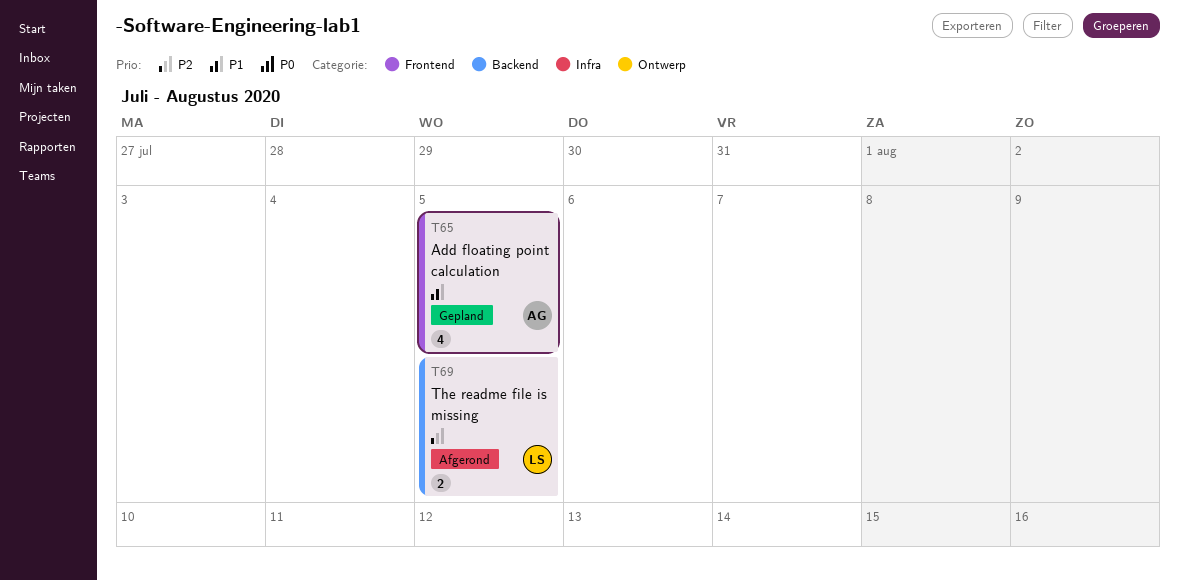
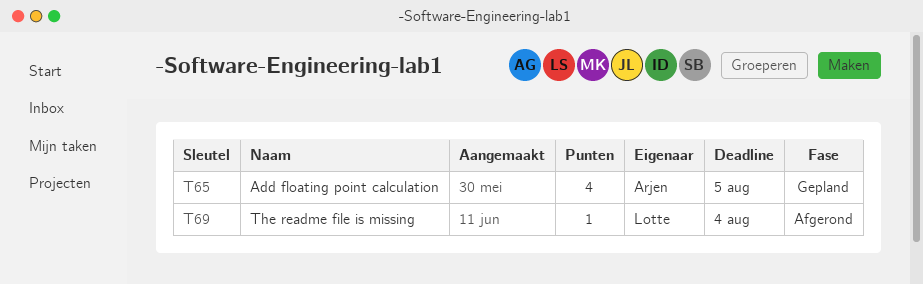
T69, estimate: 2 -> 1
T69, due: Aug 5 -> Aug 4

